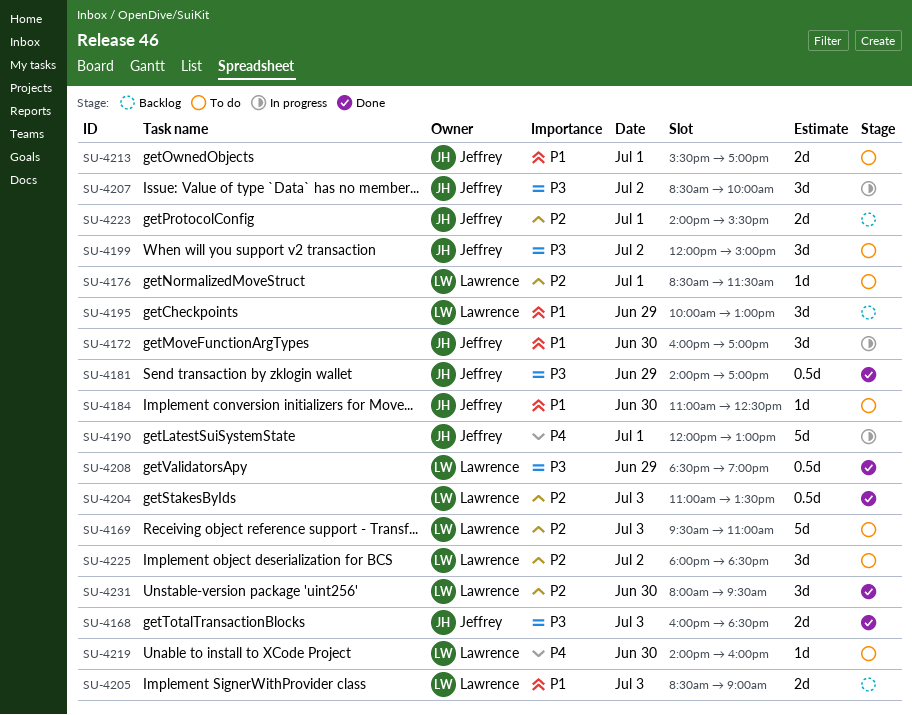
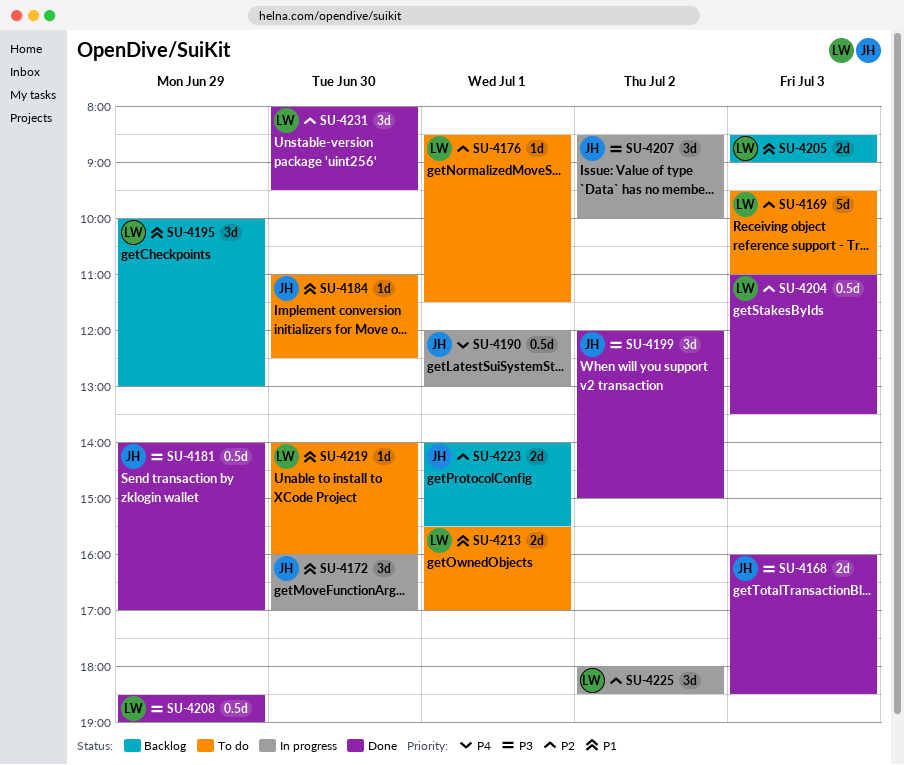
SU-4190, estimate: 5d -> 0.5d
SU-4199, status: To do -> Done
SU-4213, owner: Jeffrey -> Lawrence
SU-4219, priority: P4 -> P1
SU-4225, status: To do -> In progress

